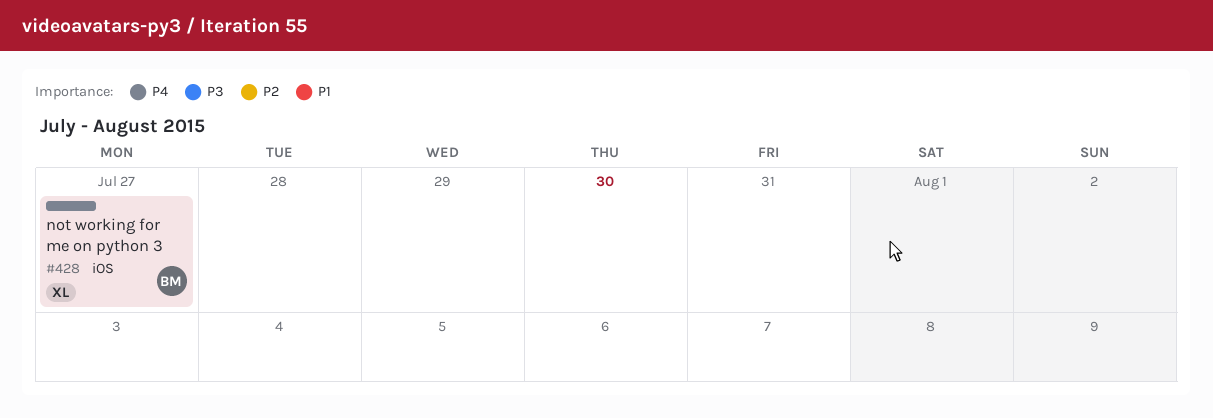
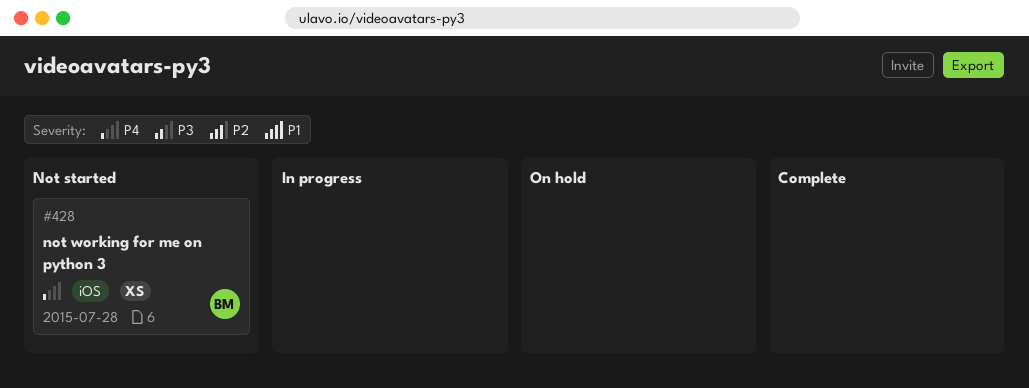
#428, estimate: XL -> XS
#428, due: Jul 27 -> Jul 28

